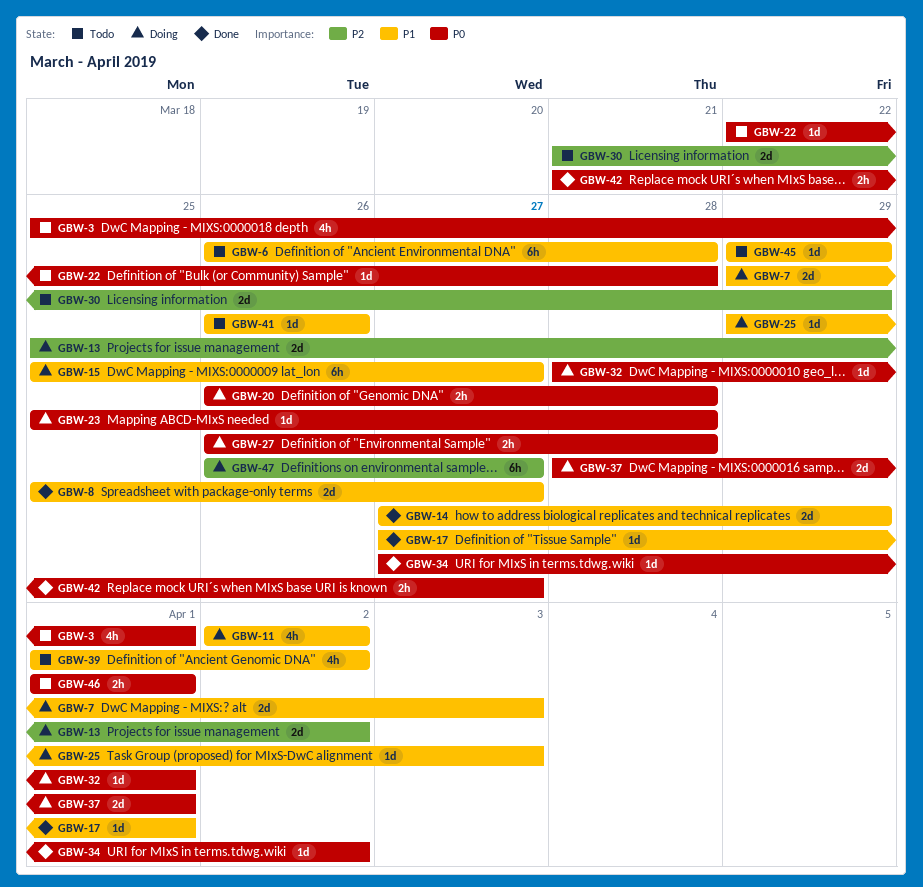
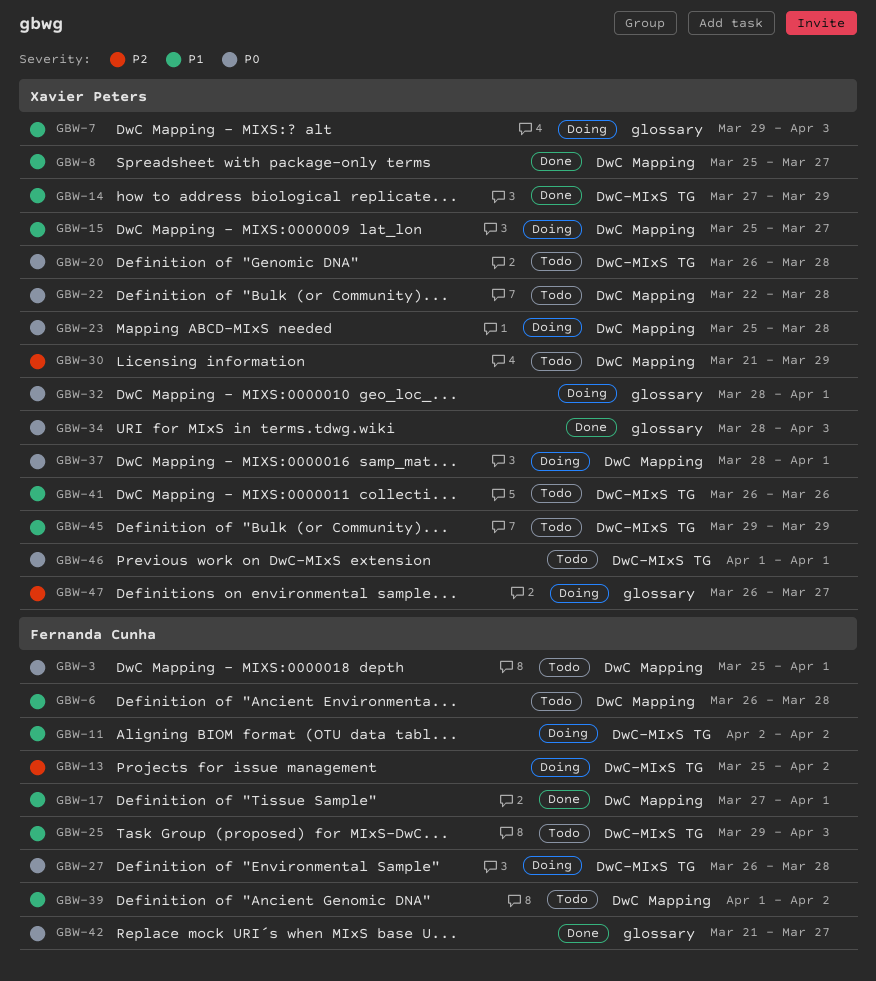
GBW-20, status: Doing -> Todo
GBW-25, status: Doing -> Todo
GBW-34, start: Mar 27 -> Mar 28
GBW-34, due: Apr 2 -> Apr 3

